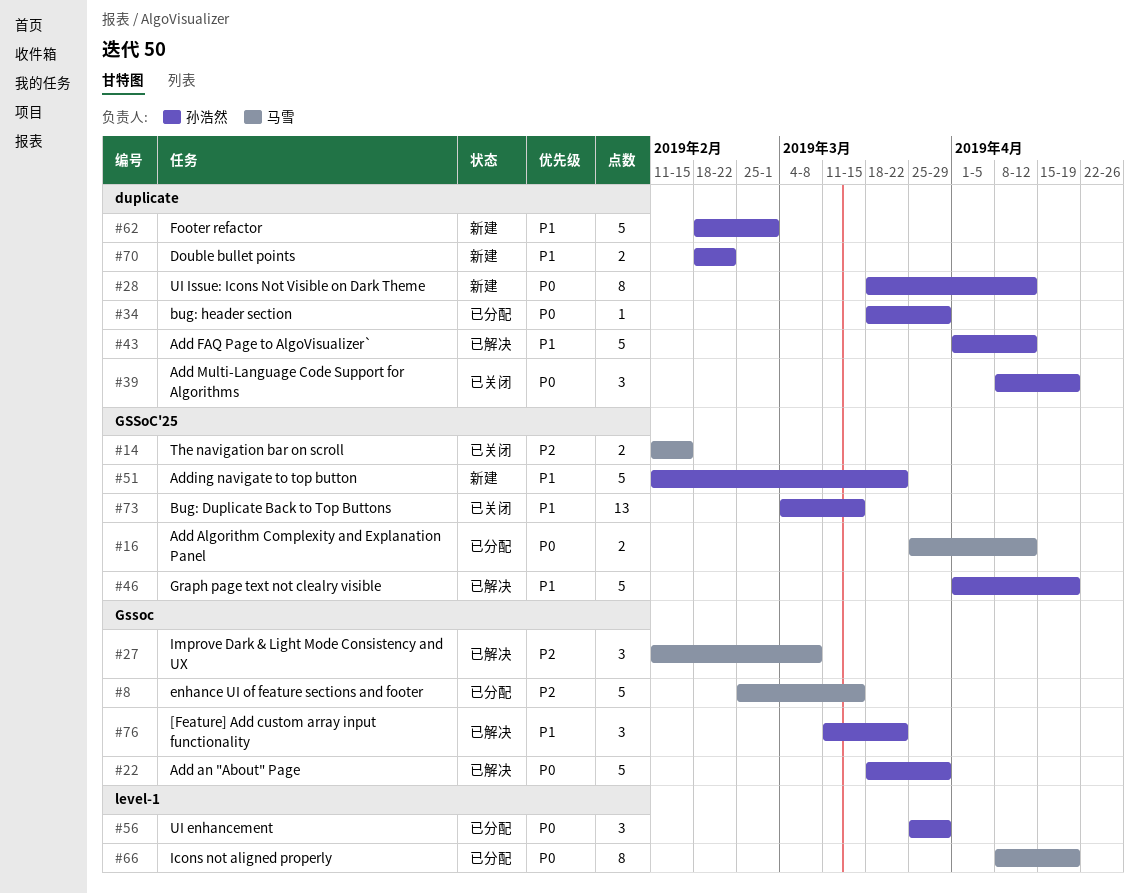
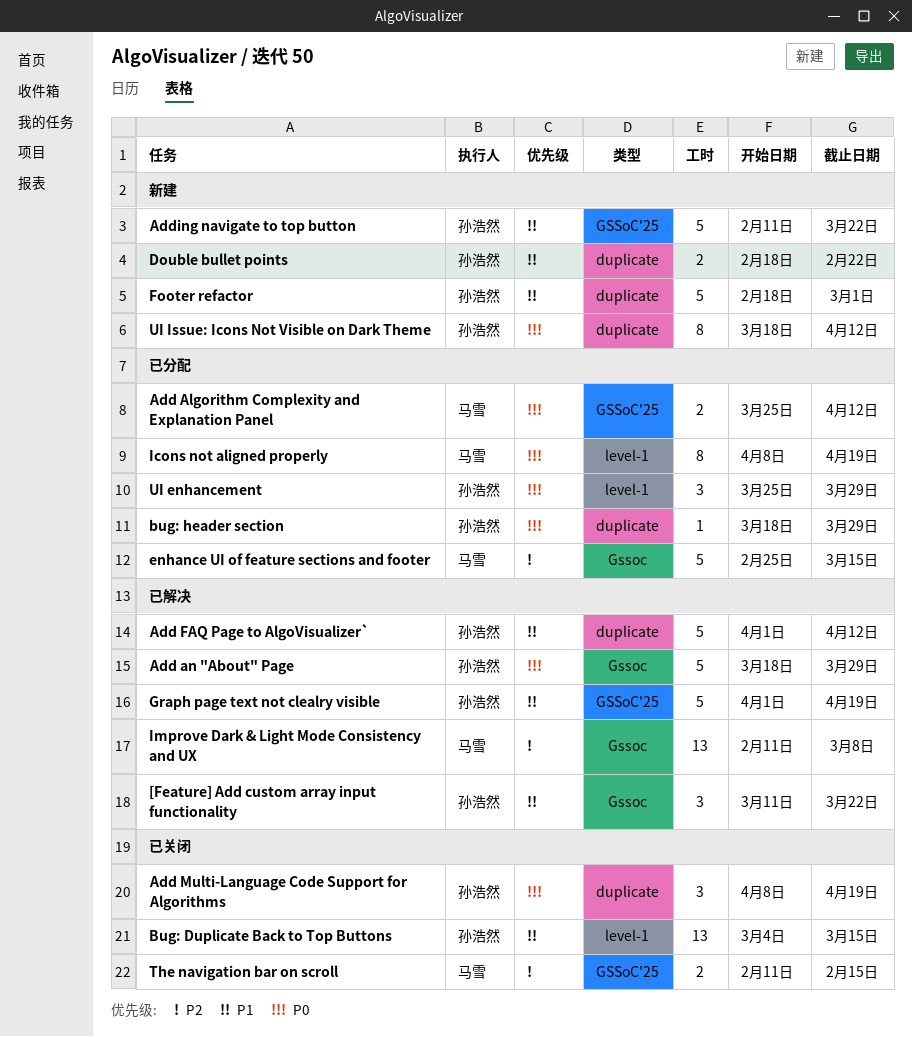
Bug: Duplicate Back to Top Buttons, label: GSSoC'25 -> level-1
Improve Dark & Light Mode Consistency and UX, estimate: 3 -> 13

